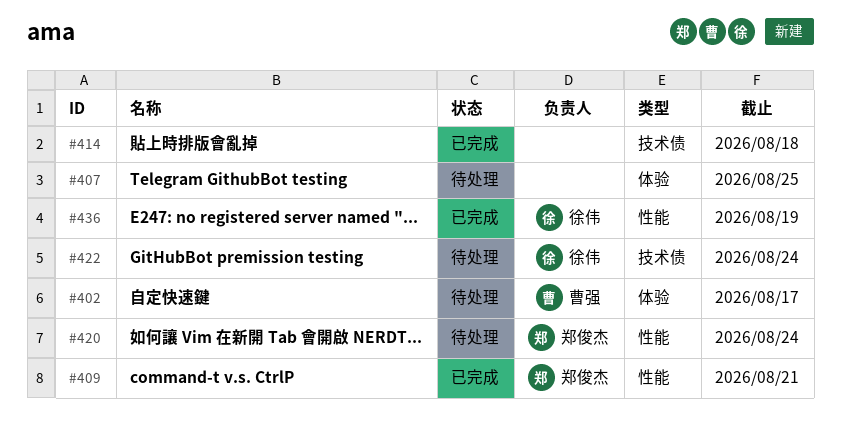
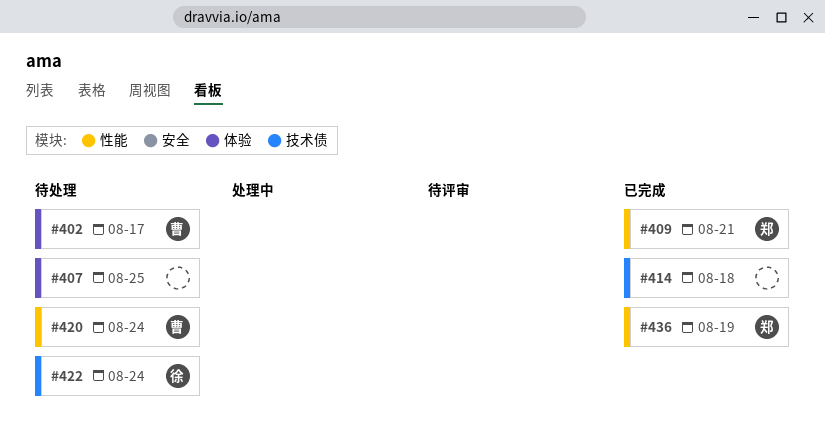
#420, owner: 郑俊杰 -> 曹强
#436, owner: 徐伟 -> 郑俊杰

